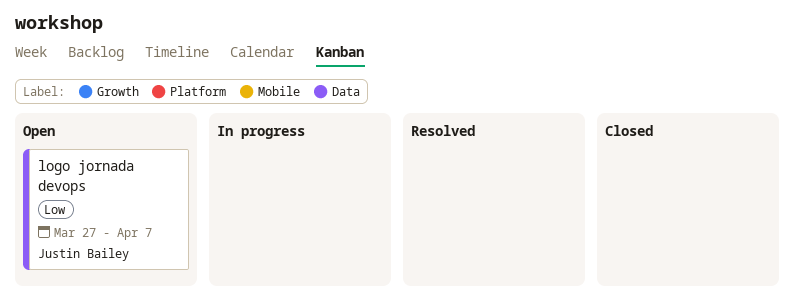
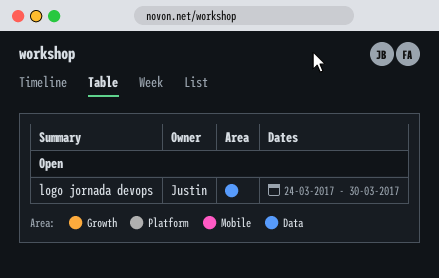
logo jornada devops, start: Mar 27 -> Mar 24
logo jornada devops, due: Apr 7 -> Mar 30

